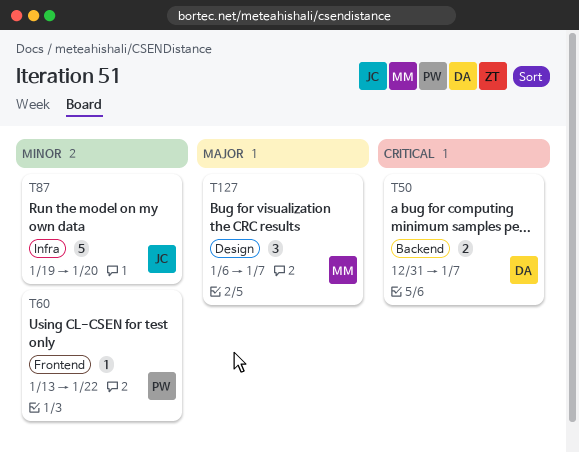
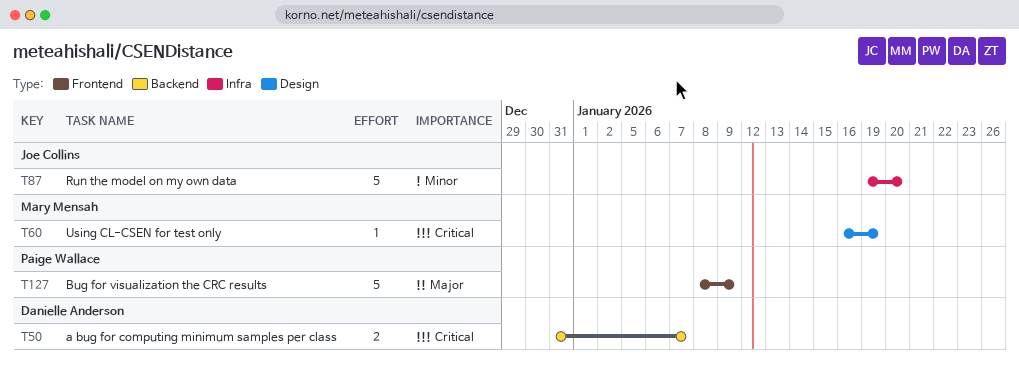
T60, owner: Paige Wallace -> Mary Mensah
T60, priority: Minor -> Critical
T60, label: Frontend -> Design
T60, start: Jan 13 -> Jan 16
T60, due: Jan 22 -> Jan 19
T127, owner: Mary Mensah -> Paige Wallace
T127, label: Design -> Frontend
T127, estimate: 3 -> 5
T127, start: Jan 6 -> Jan 8
T127, due: Jan 7 -> Jan 9

